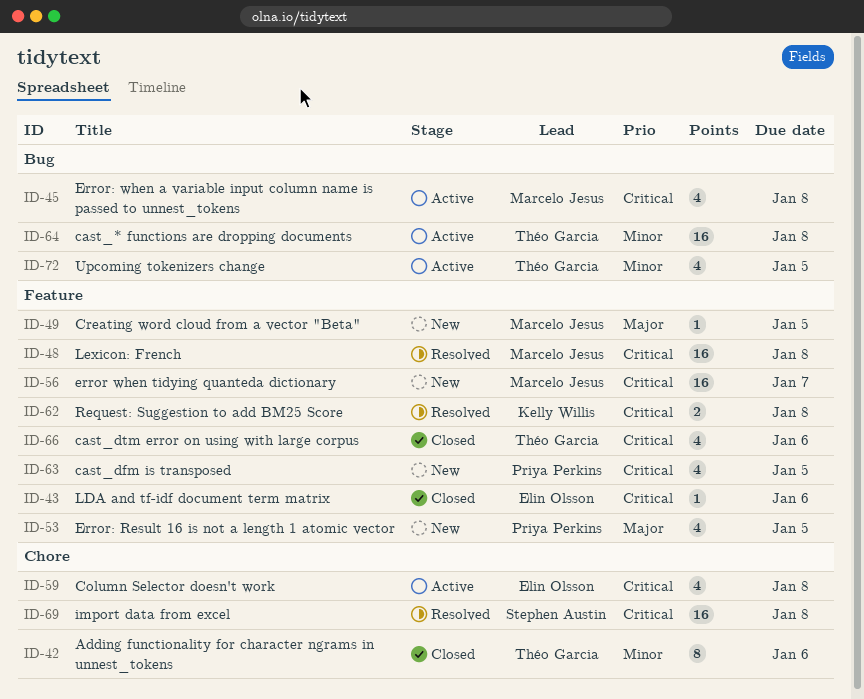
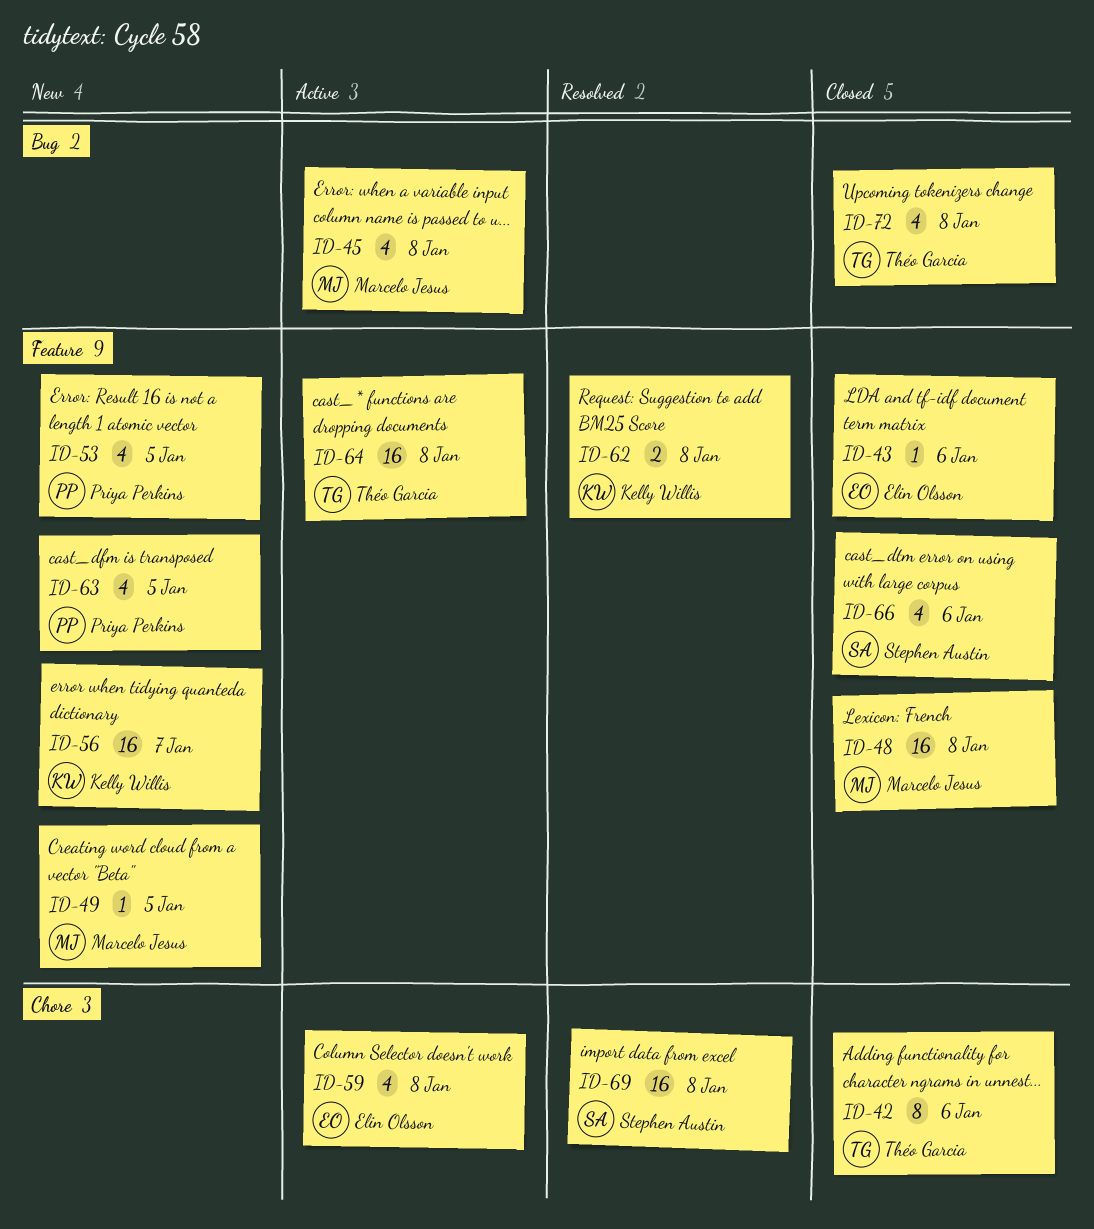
ID-48, status: Resolved -> Closed
ID-56, owner: Marcelo Jesus -> Kelly Willis
ID-64, label: Bug -> Feature
ID-66, owner: Théo Garcia -> Stephen Austin
ID-72, status: Active -> Closed
ID-72, due: Jan 5 -> Jan 8

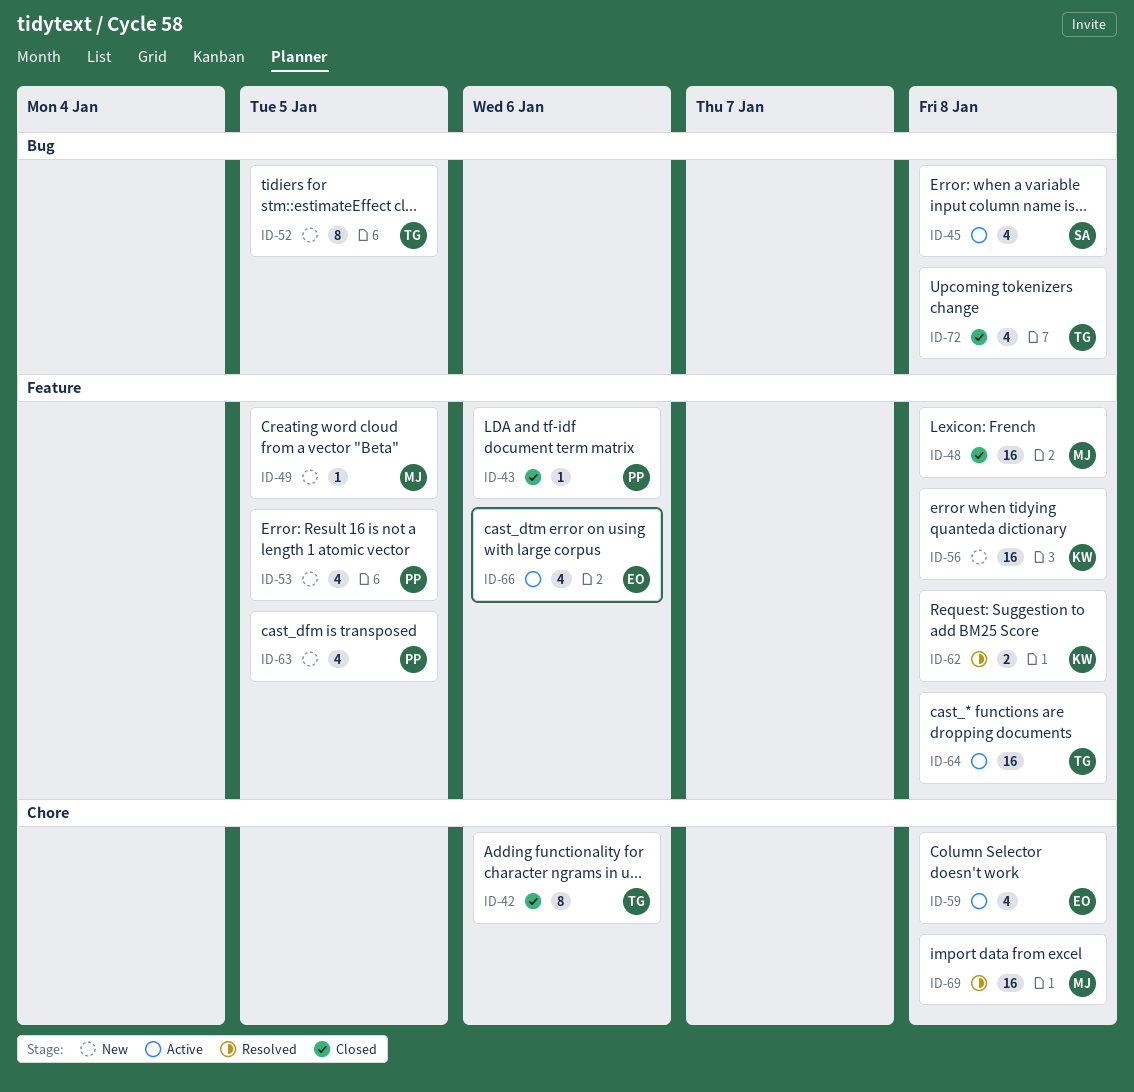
ID-43, owner: Elin Olsson -> Priya Perkins
ID-45, owner: Marcelo Jesus -> Stephen Austin
ID-52: none -> present
ID-56, due: Jan 7 -> Jan 8
ID-66, status: Closed -> Active
ID-66, owner: Stephen Austin -> Elin Olsson
ID-69, owner: Stephen Austin -> Marcelo Jesus

